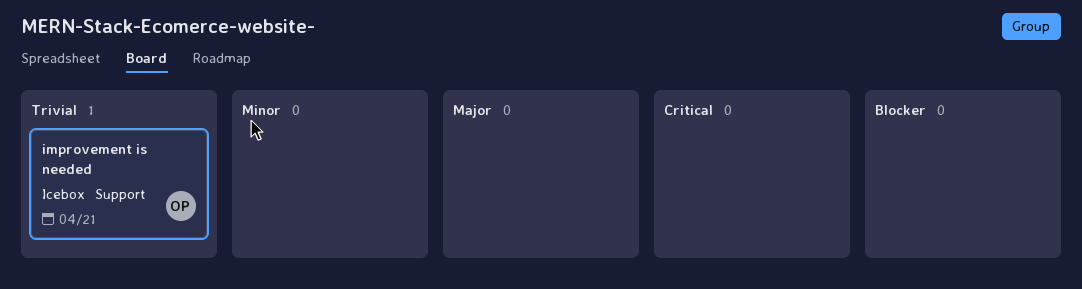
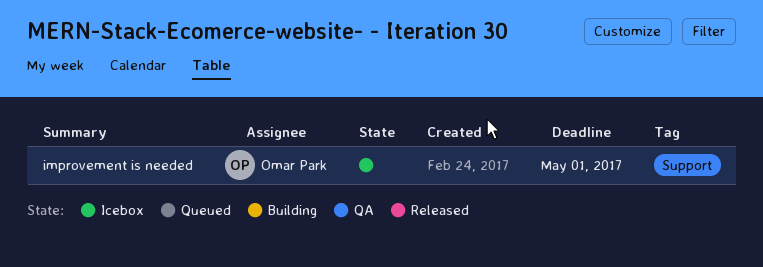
improvement is needed, due: Apr 21 -> May 1

